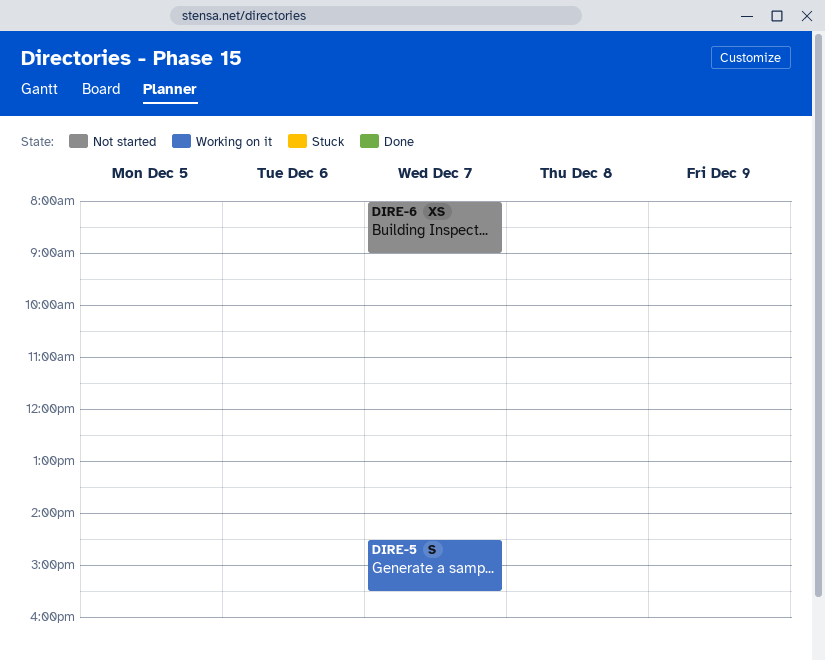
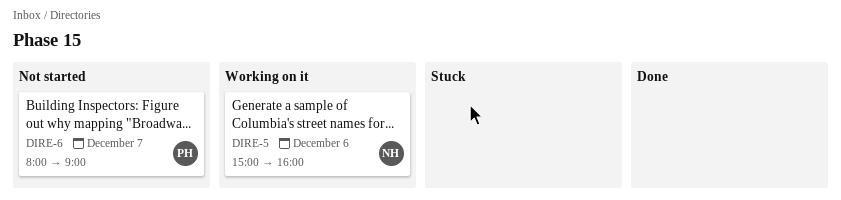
DIRE-5, day: Dec 7 -> Dec 6
DIRE-5, begins: 14:30 -> 15:00
DIRE-5, ends: 15:30 -> 16:00

